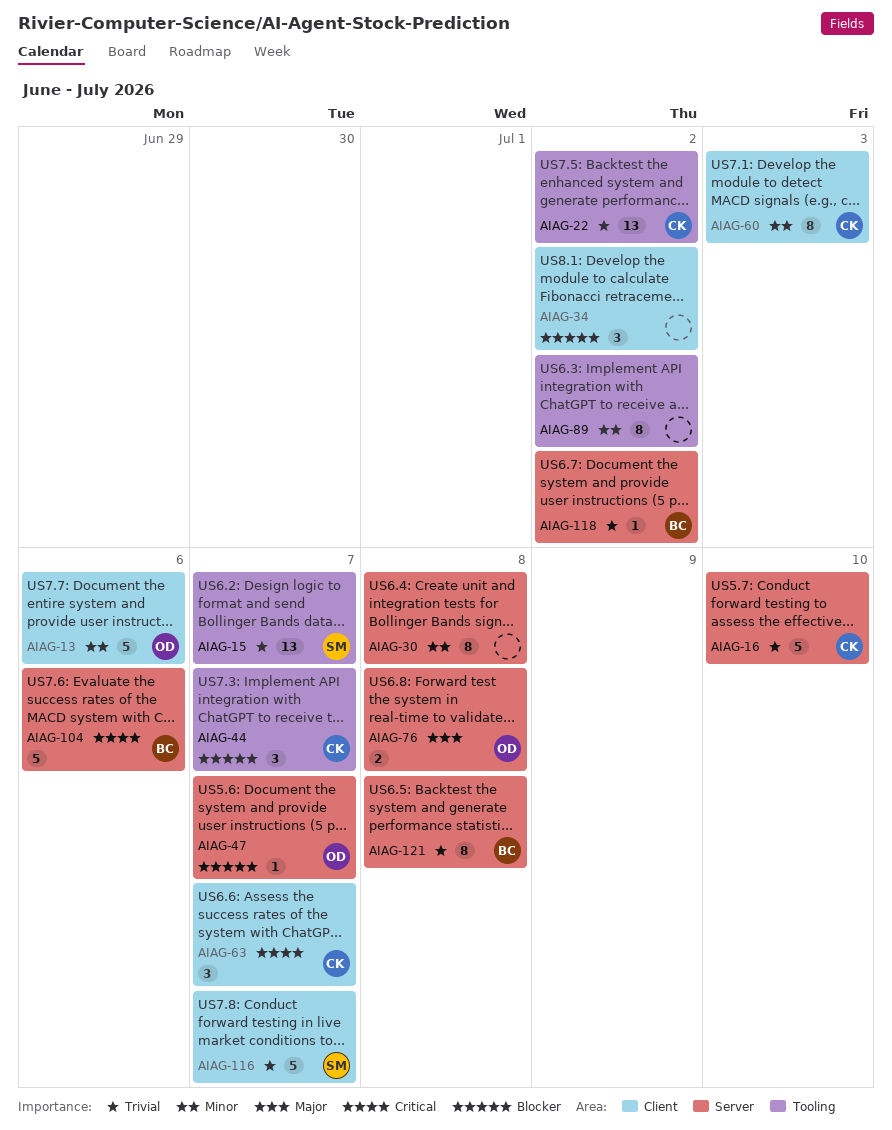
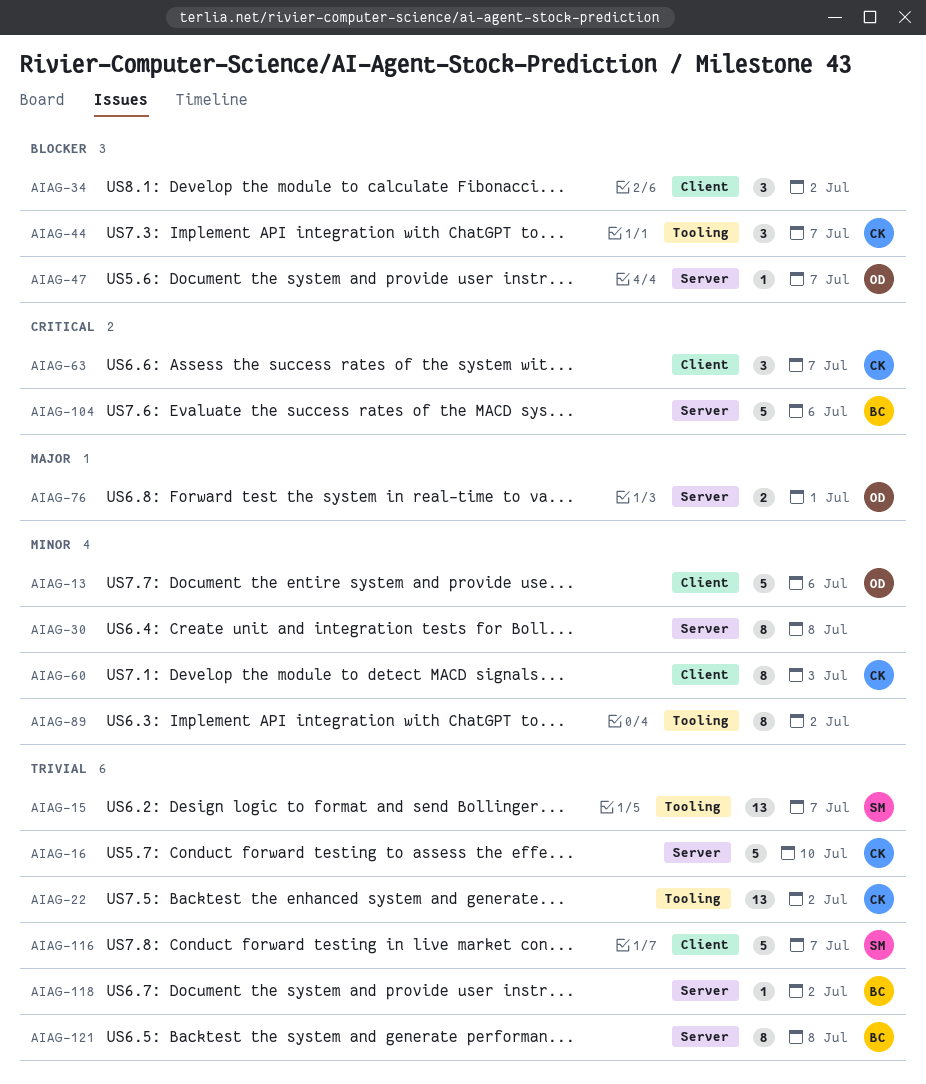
AIAG-76, due: Jul 8 -> Jul 1

